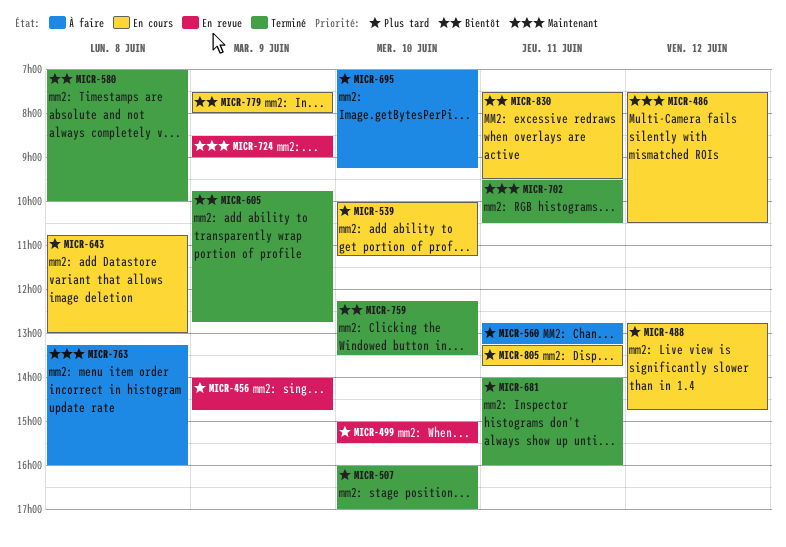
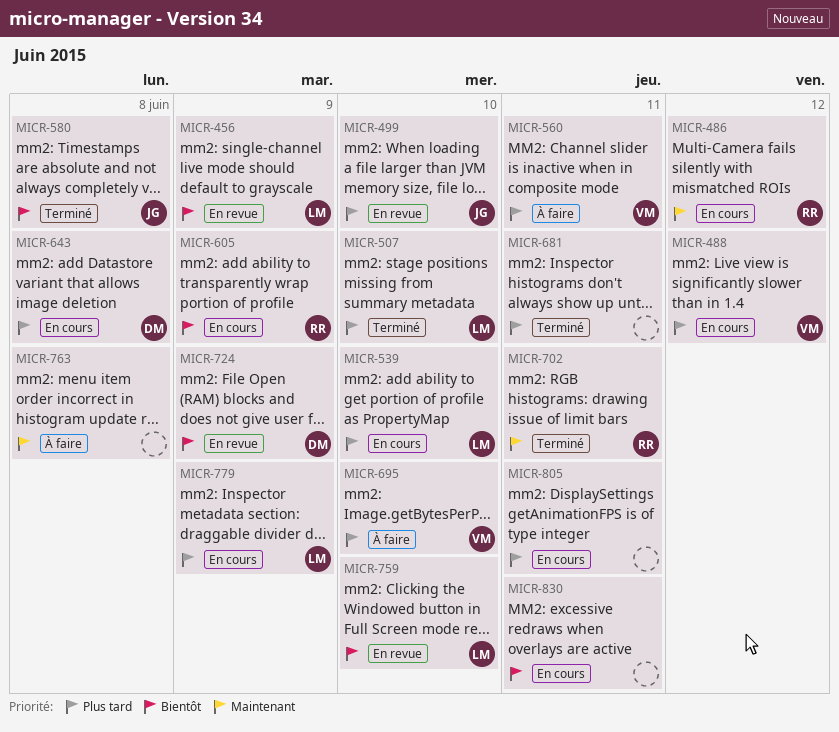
MICR-456, priority: Plus tard -> Bientôt
MICR-605, status: Terminé -> En cours
MICR-724, priority: Maintenant -> Bientôt
MICR-759, status: Terminé -> En revue
MICR-779, priority: Bientôt -> Plus tard

